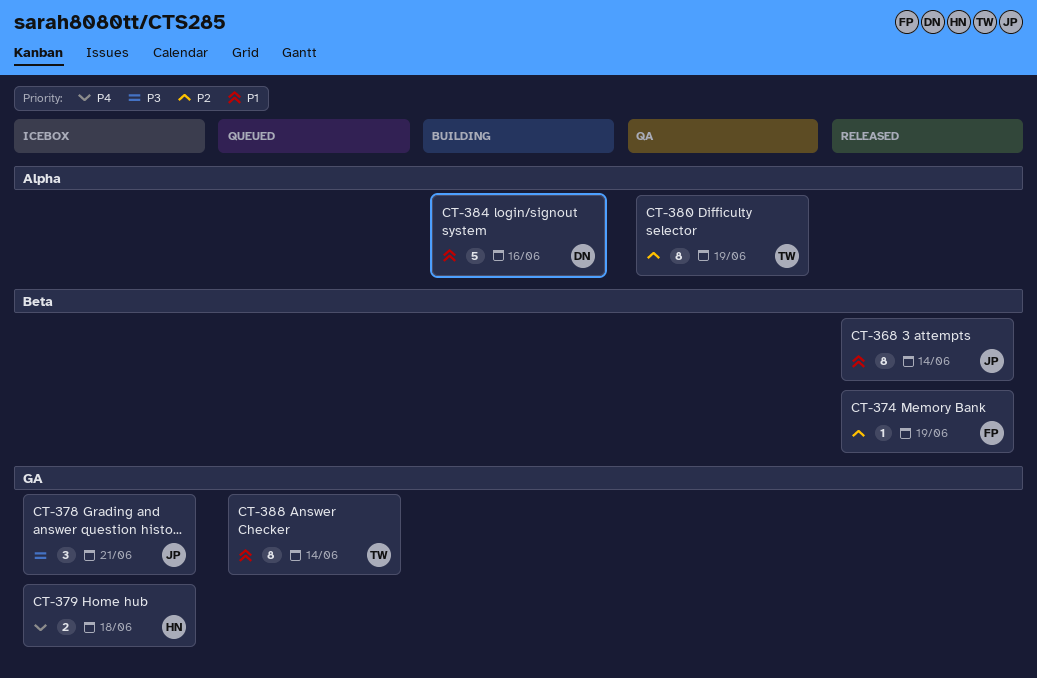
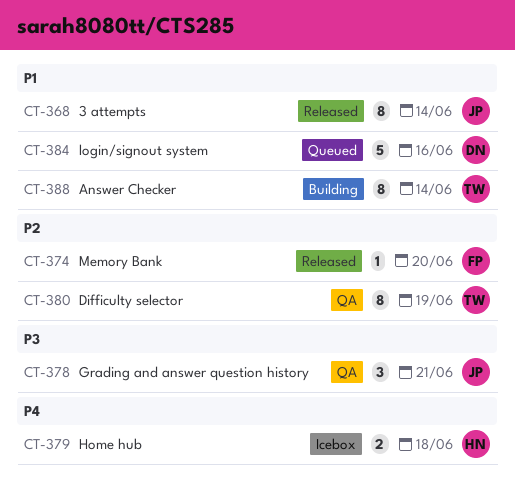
CT-374, due: Jun 19 -> Jun 20
CT-378, status: Icebox -> QA
CT-384, status: Building -> Queued
CT-388, status: Queued -> Building

